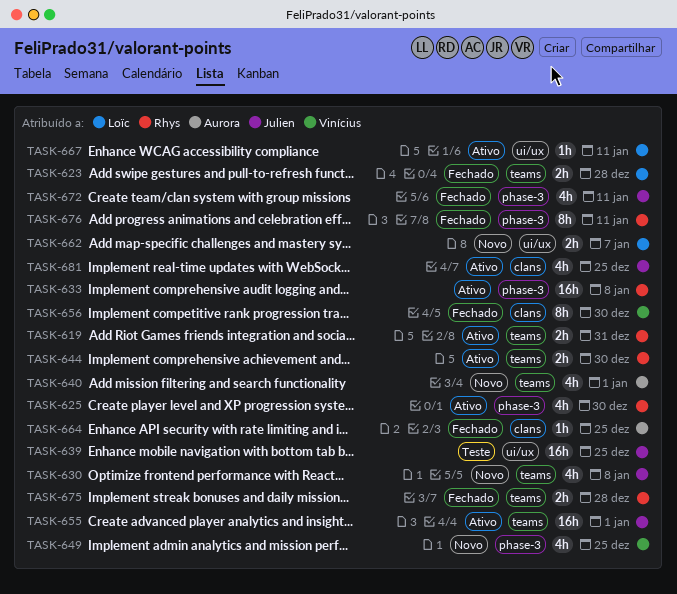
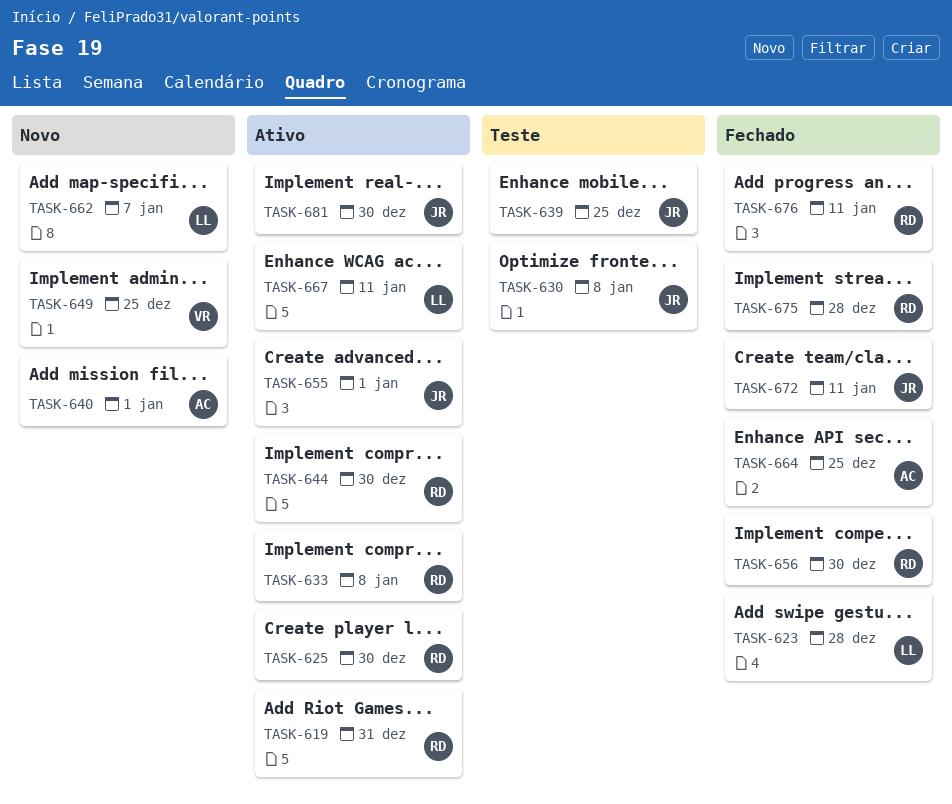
TASK-630, status: Novo -> Teste
TASK-656, owner: Vinícius -> Rhys
TASK-681, due: Dec 25 -> Dec 30

